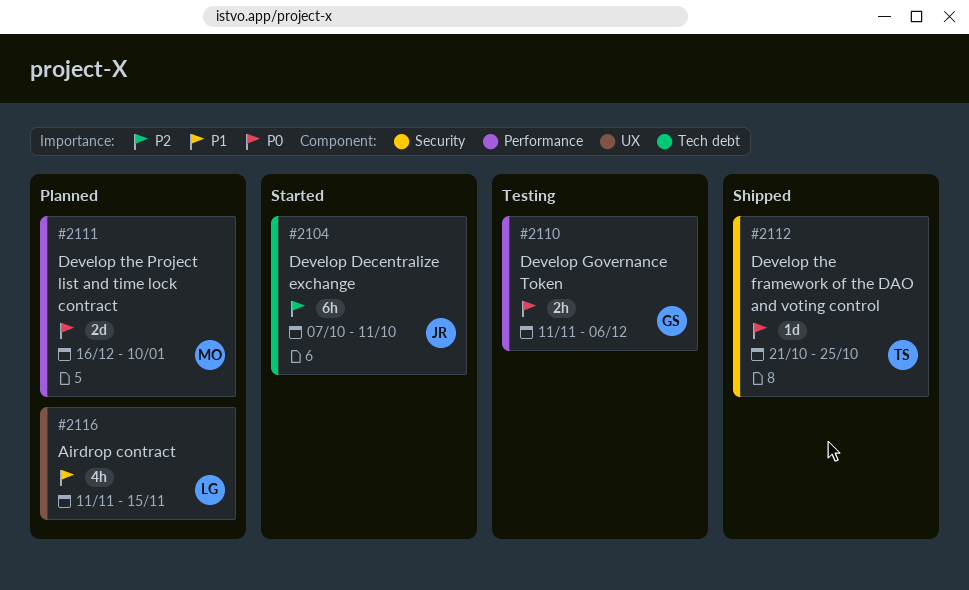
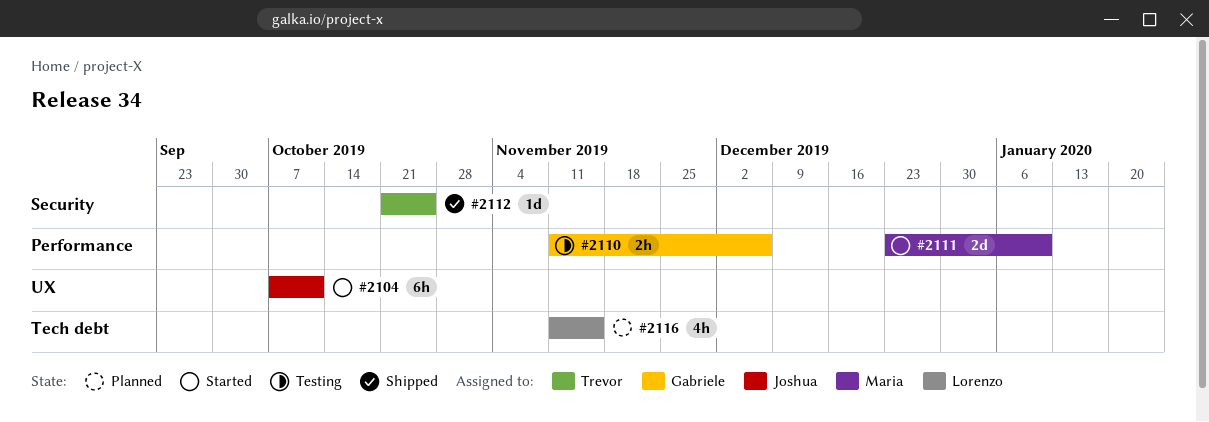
#2104, label: Tech debt -> UX
#2111, status: Planned -> Started
#2111, start: Dec 16 -> Dec 23
#2116, label: UX -> Tech debt

